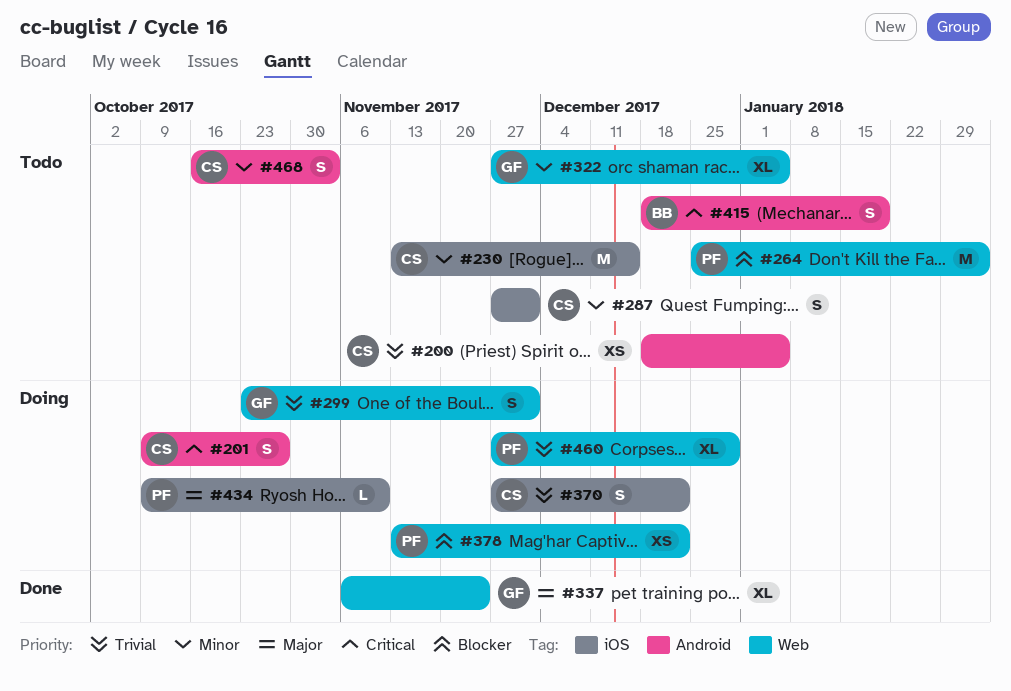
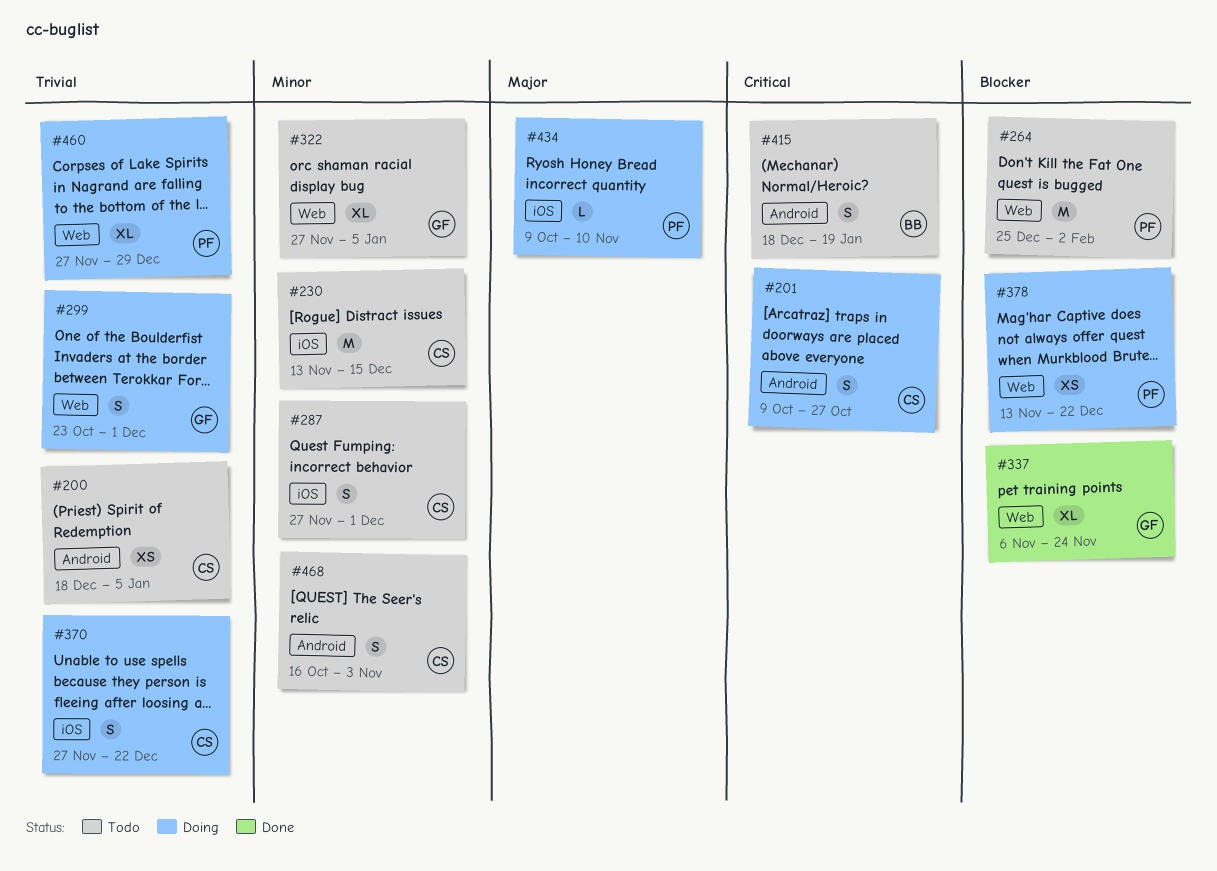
#337, priority: Major -> Blocker

